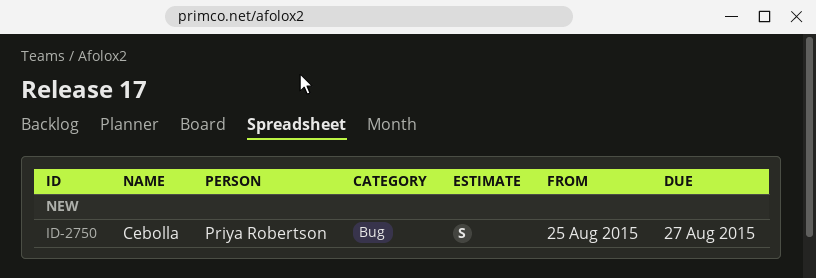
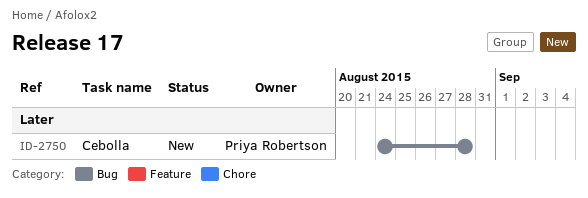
ID-2750, start: Aug 25 -> Aug 24
ID-2750, due: Aug 27 -> Aug 28

